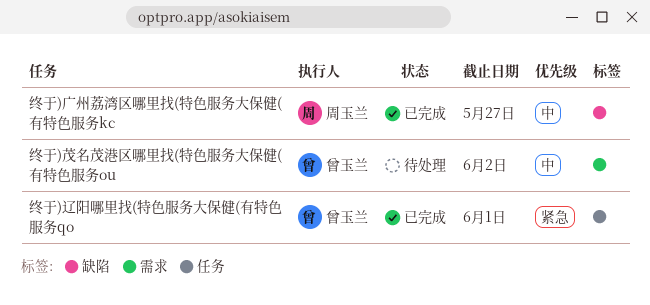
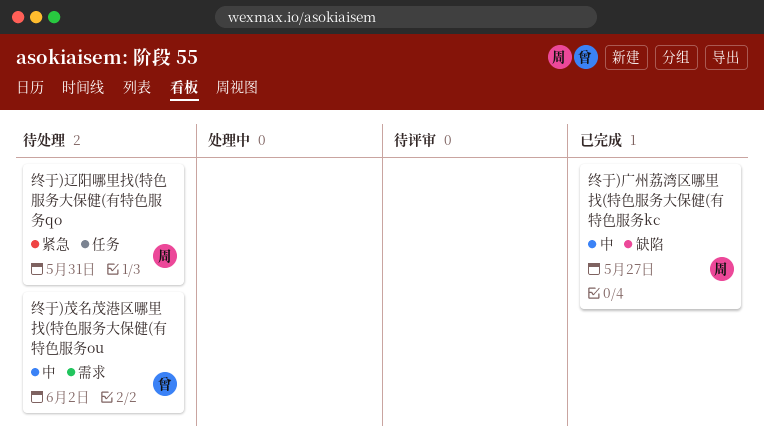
终于)辽阳哪里找(特色服务大保健(有特色服务qo, status: 已完成 -> 待处理
终于)辽阳哪里找(特色服务大保健(有特色服务qo, owner: 曾玉兰 -> 周玉兰
终于)辽阳哪里找(特色服务大保健(有特色服务qo, due: Jun 1 -> May 31

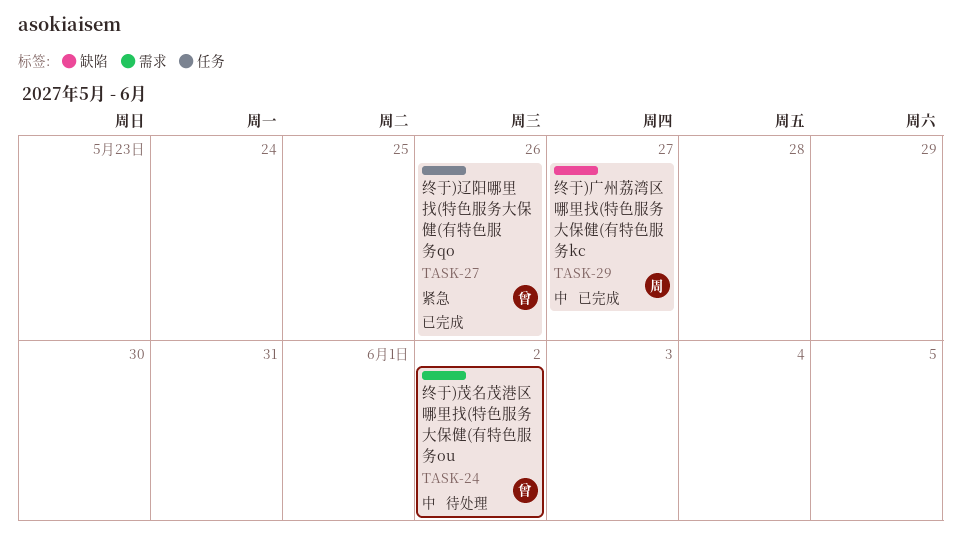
终于)辽阳哪里找(特色服务大保健(有特色服务qo, status: 待处理 -> 已完成
终于)辽阳哪里找(特色服务大保健(有特色服务qo, owner: 周 -> 曾
终于)辽阳哪里找(特色服务大保健(有特色服务qo, due: May 31 -> May 26

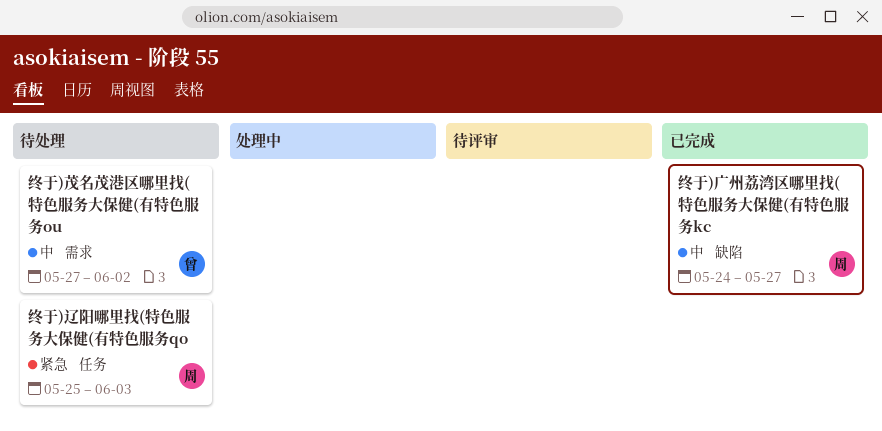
终于)辽阳哪里找(特色服务大保健(有特色服务qo, status: 已完成 -> 待处理
终于)辽阳哪里找(特色服务大保健(有特色服务qo, owner: 曾 -> 周
终于)辽阳哪里找(特色服务大保健(有特色服务qo, due: May 26 -> Jun 3

